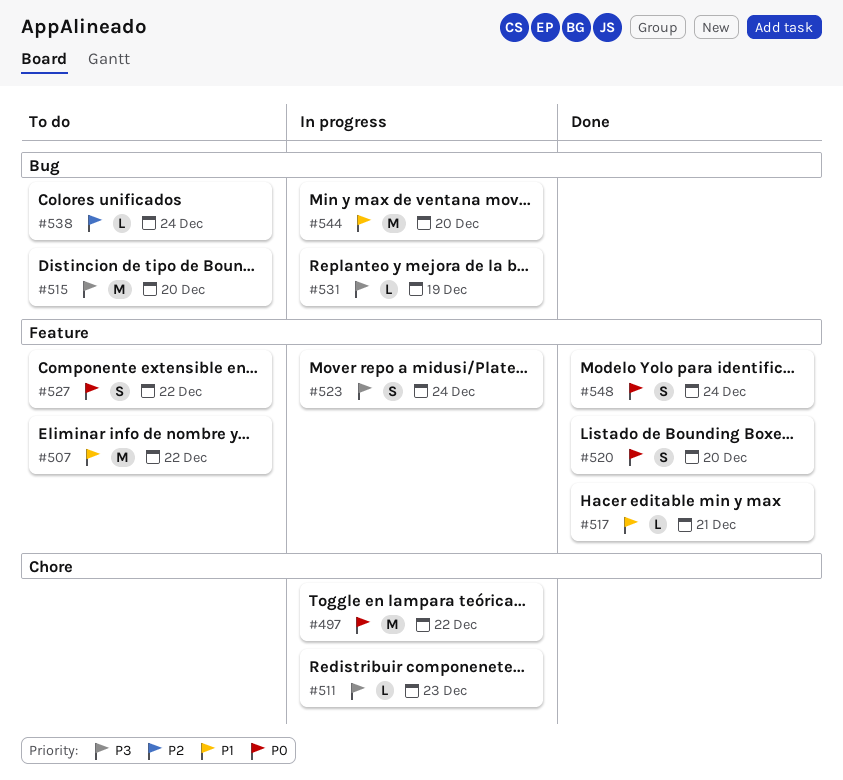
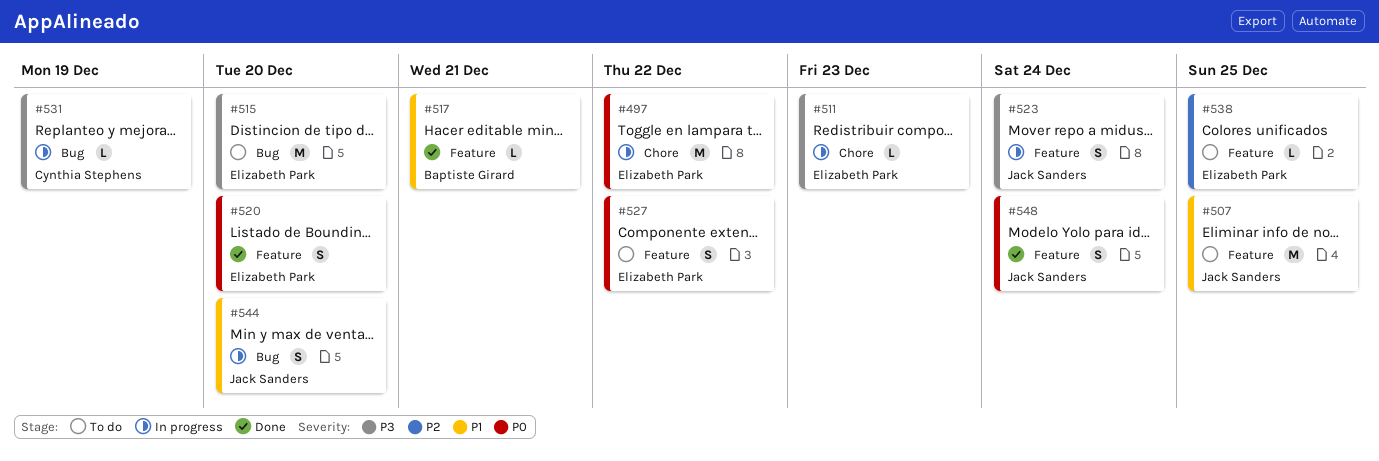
#507, due: Dec 22 -> Dec 25
#538, label: Bug -> Feature
#538, due: Dec 24 -> Dec 25
#544, estimate: M -> S

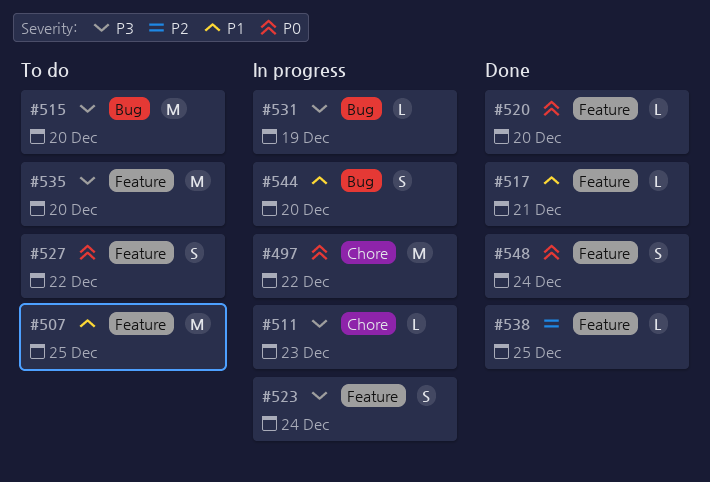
#520, estimate: S -> L
#535: none -> present
#538, status: To do -> Done

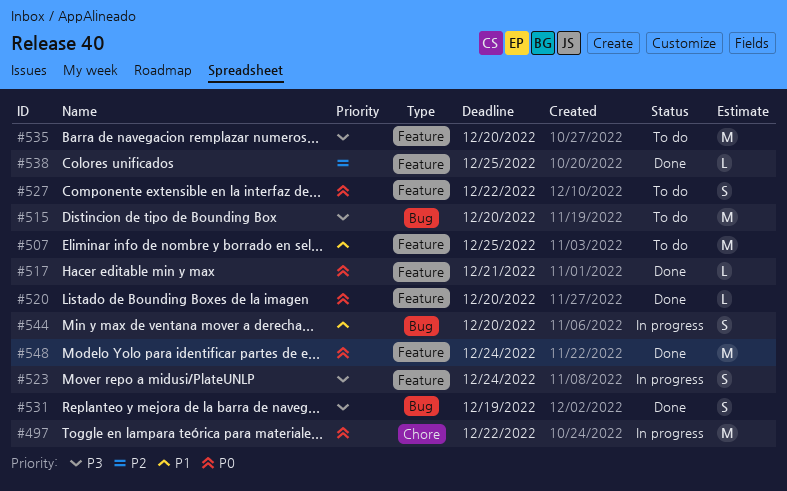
#511: present -> none
#517, priority: P1 -> P0
#531, status: In progress -> Done
#531, estimate: L -> S
#548, estimate: S -> M

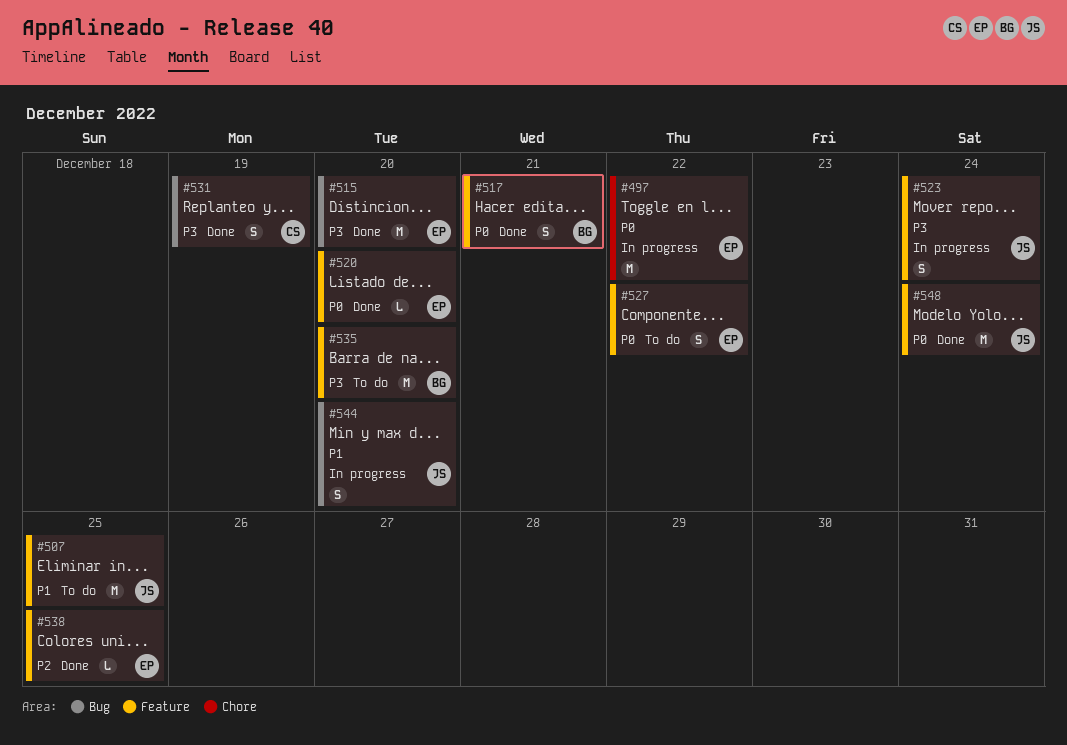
#515, status: To do -> Done
#517, estimate: L -> S

